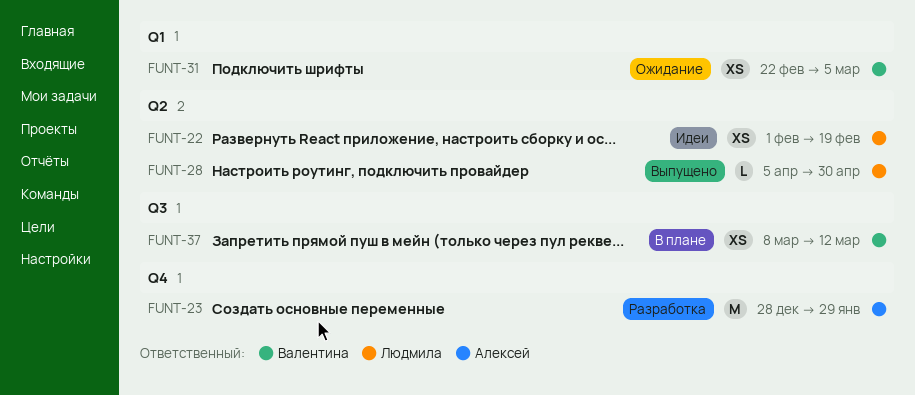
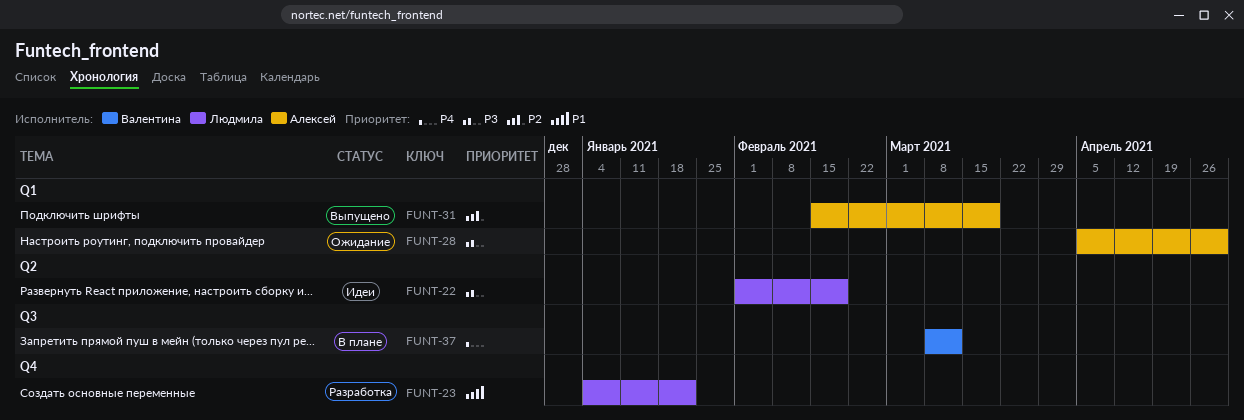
FUNT-23, owner: Алексей -> Людмила
FUNT-23, start: Dec 28 -> Jan 4
FUNT-23, due: Jan 29 -> Jan 22
FUNT-28, status: Выпущено -> Ожидание
FUNT-28, owner: Людмила -> Алексей
FUNT-28, label: Q2 -> Q1
FUNT-31, status: Ожидание -> Выпущено
FUNT-31, owner: Валентина -> Алексей
FUNT-31, start: Feb 22 -> Feb 15
FUNT-31, due: Mar 5 -> Mar 19

